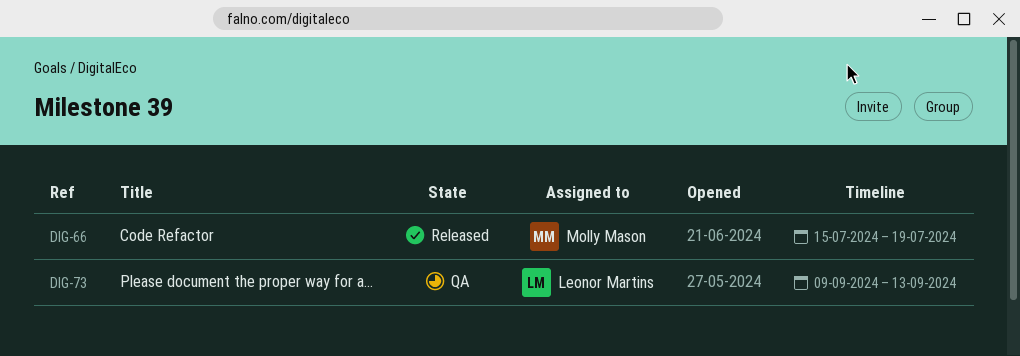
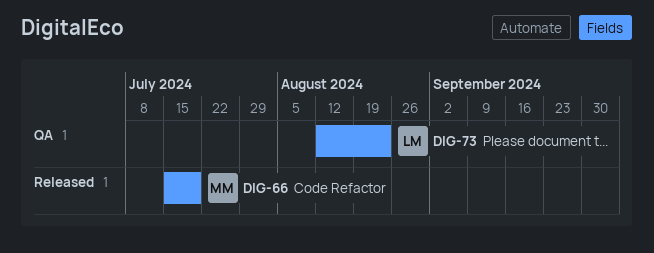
DIG-73, start: Sep 9 -> Aug 12
DIG-73, due: Sep 13 -> Aug 23

